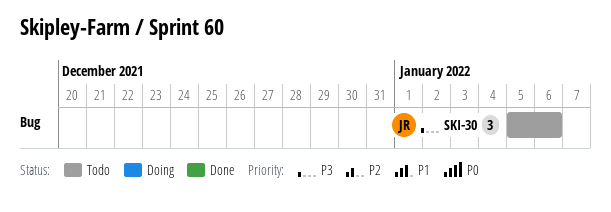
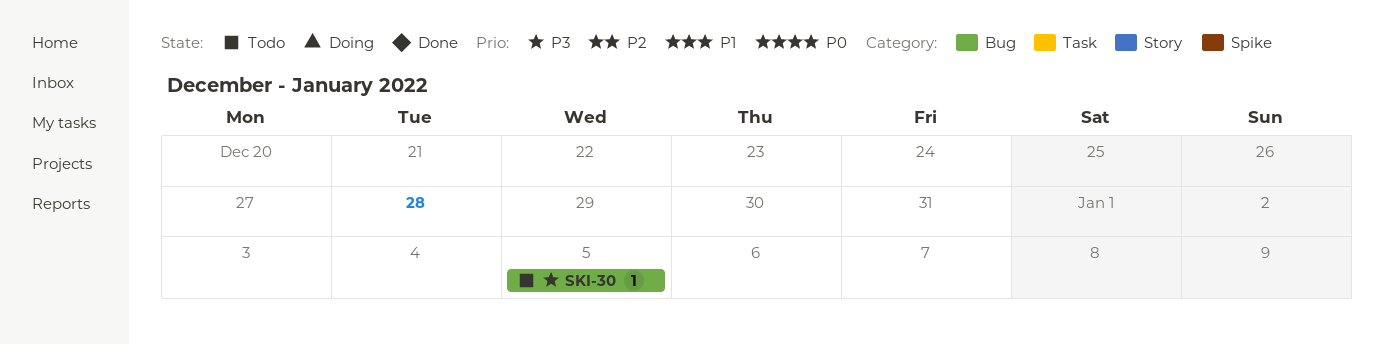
SKI-30, estimate: 3 -> 1
SKI-30, due: Jan 6 -> Jan 5

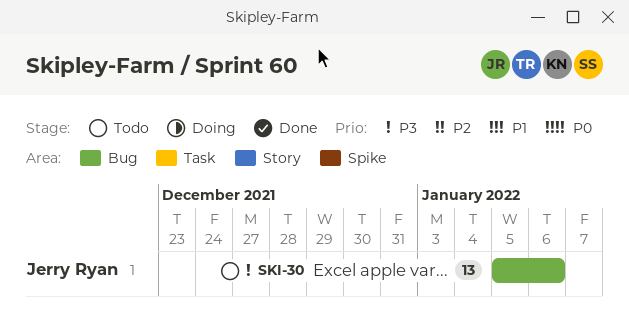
SKI-30, estimate: 1 -> 13
SKI-30, due: Jan 5 -> Jan 6

